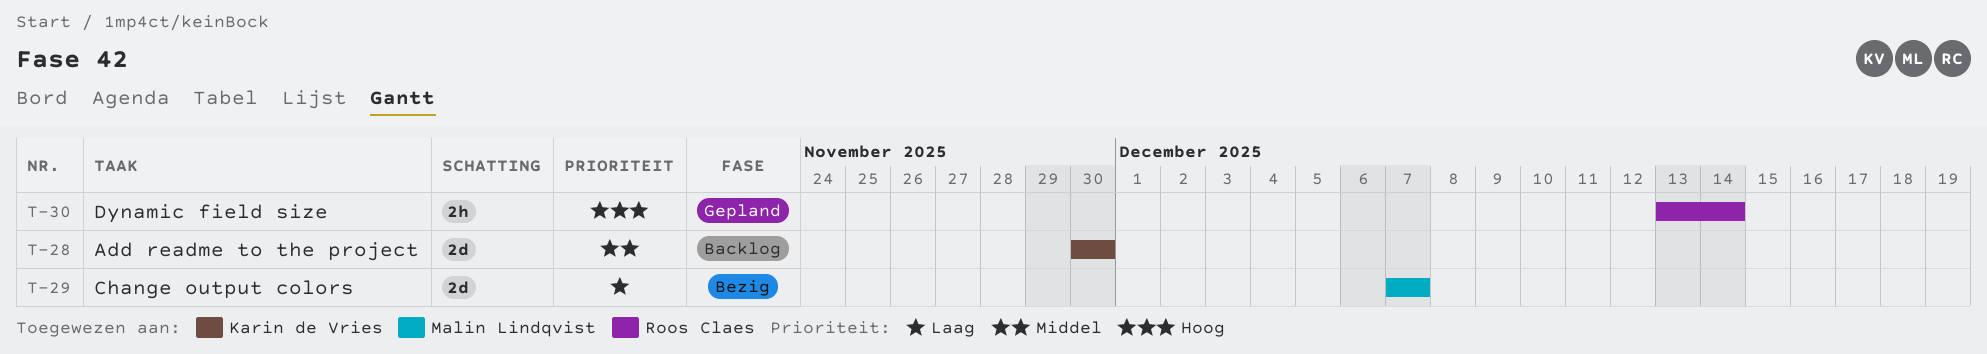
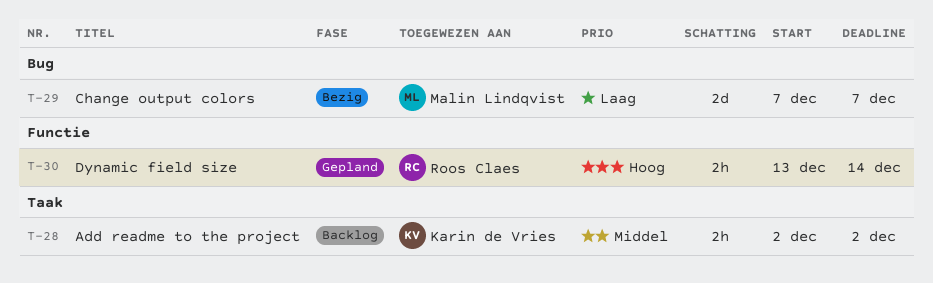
T-28, estimate: 2d -> 2h
T-28, start: Nov 30 -> Dec 2
T-28, due: Nov 30 -> Dec 2

